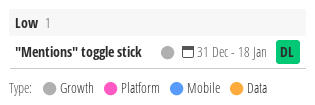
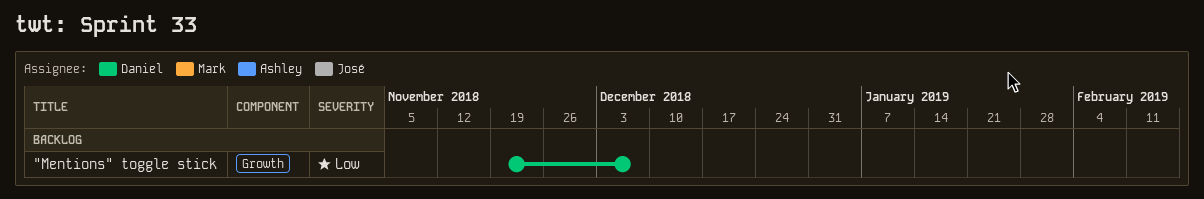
"Mentions" toggle stick, start: Dec 31 -> Nov 19
"Mentions" toggle stick, due: Jan 18 -> Dec 7

